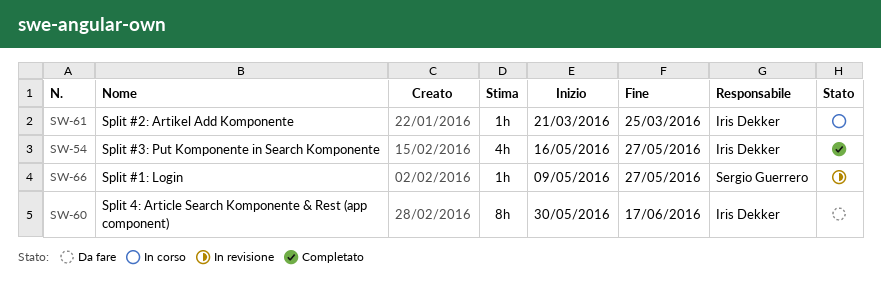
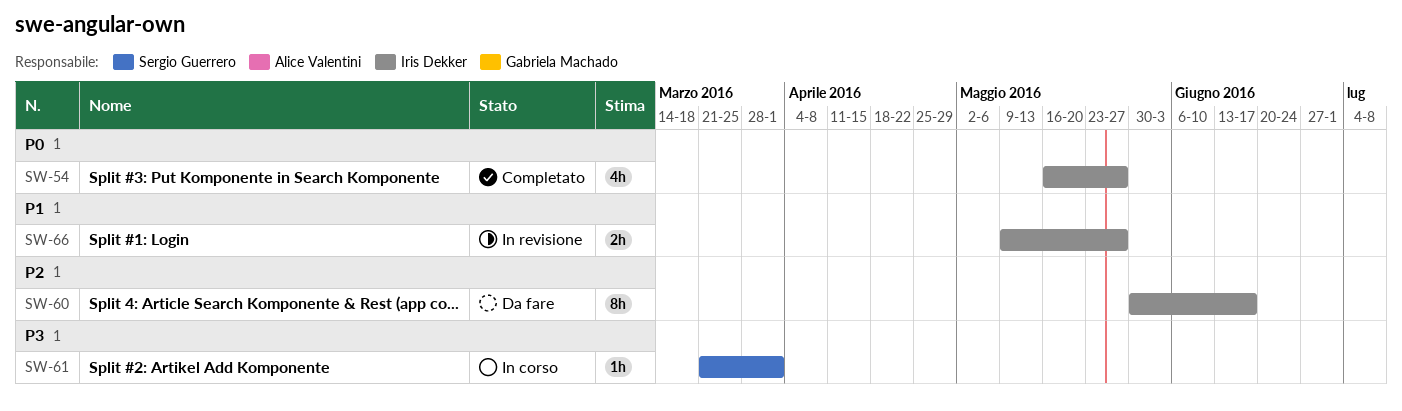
SW-61, owner: Iris Dekker -> Sergio Guerrero
SW-61, due: Mar 25 -> Apr 1
SW-66, owner: Sergio Guerrero -> Iris Dekker
SW-66, estimate: 1h -> 2h

